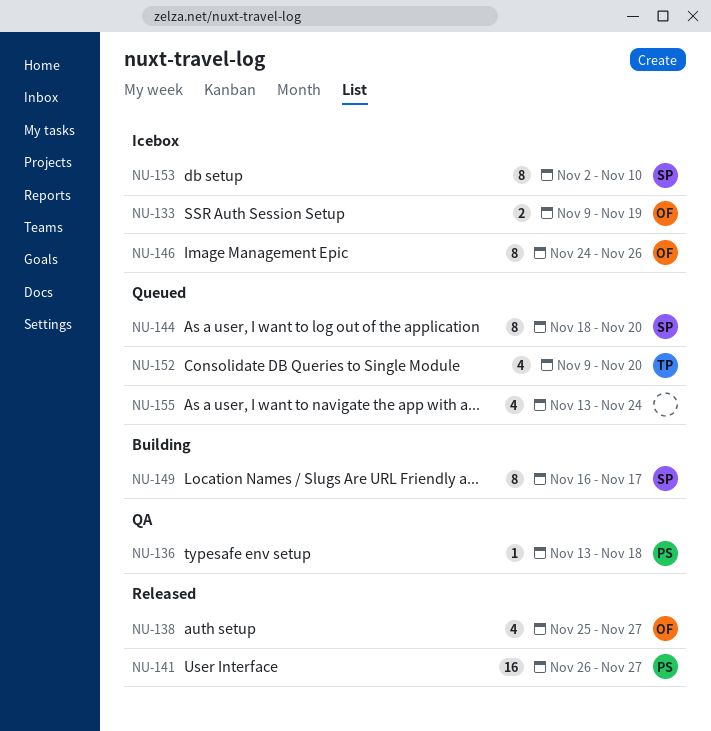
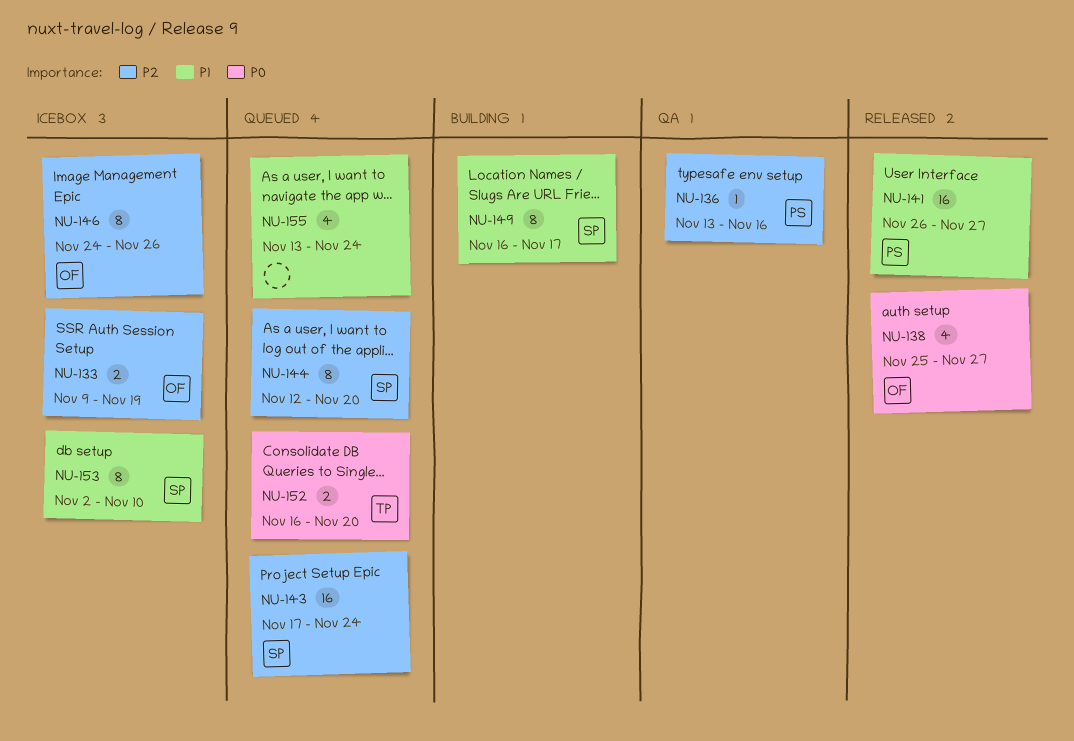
NU-136, due: Nov 18 -> Nov 16
NU-143: none -> present
NU-144, start: Nov 18 -> Nov 12
NU-152, estimate: 4 -> 2
NU-152, start: Nov 9 -> Nov 16

